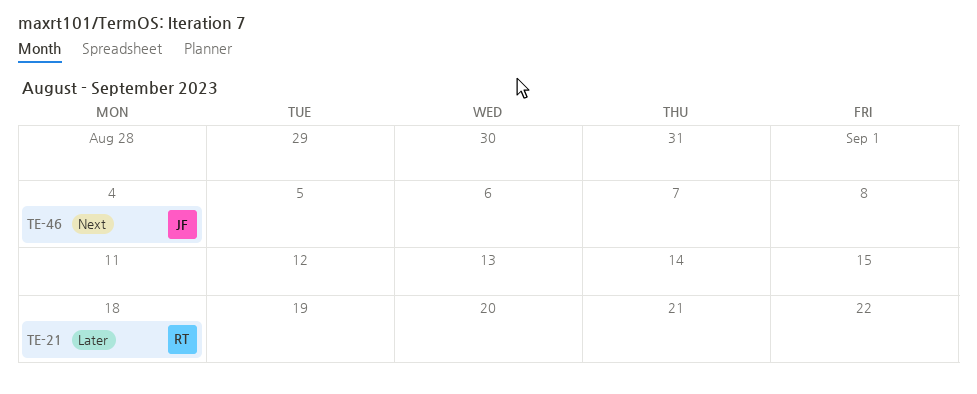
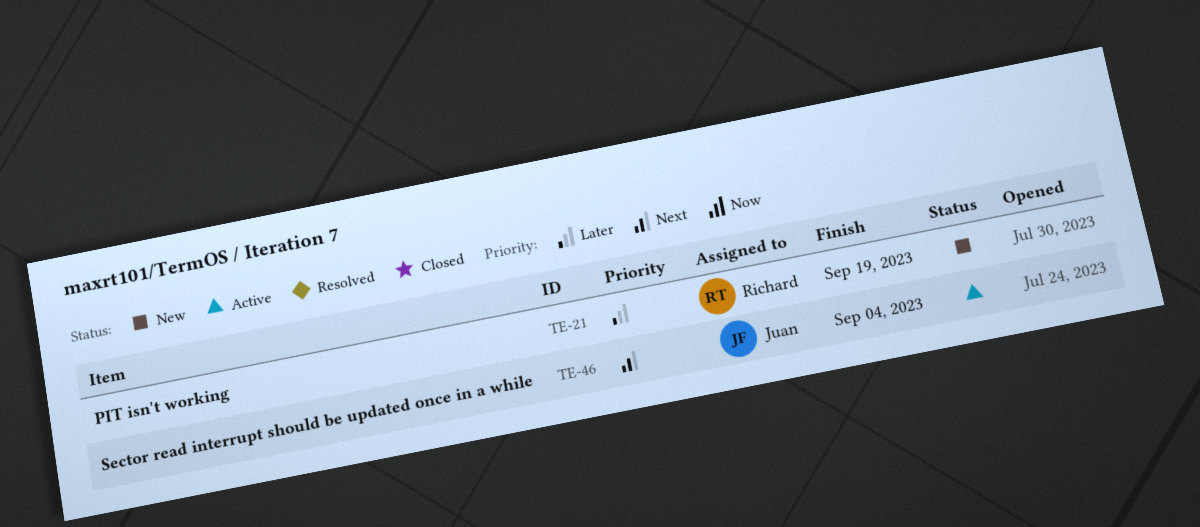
TE-21, due: Sep 18 -> Sep 19

